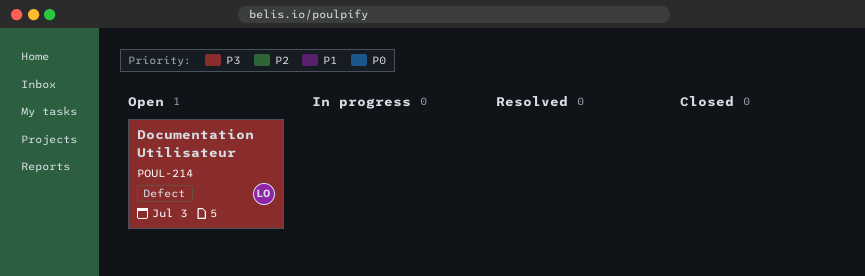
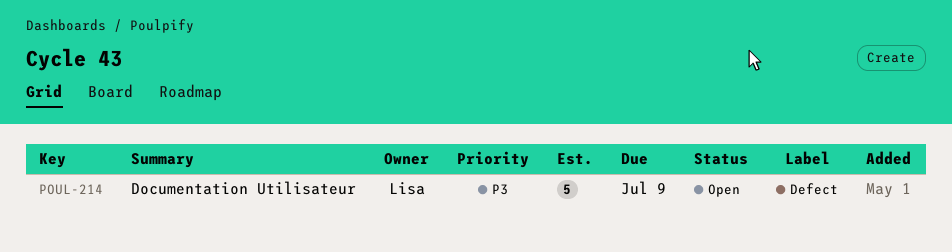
POUL-214, due: Jul 3 -> Jul 9

